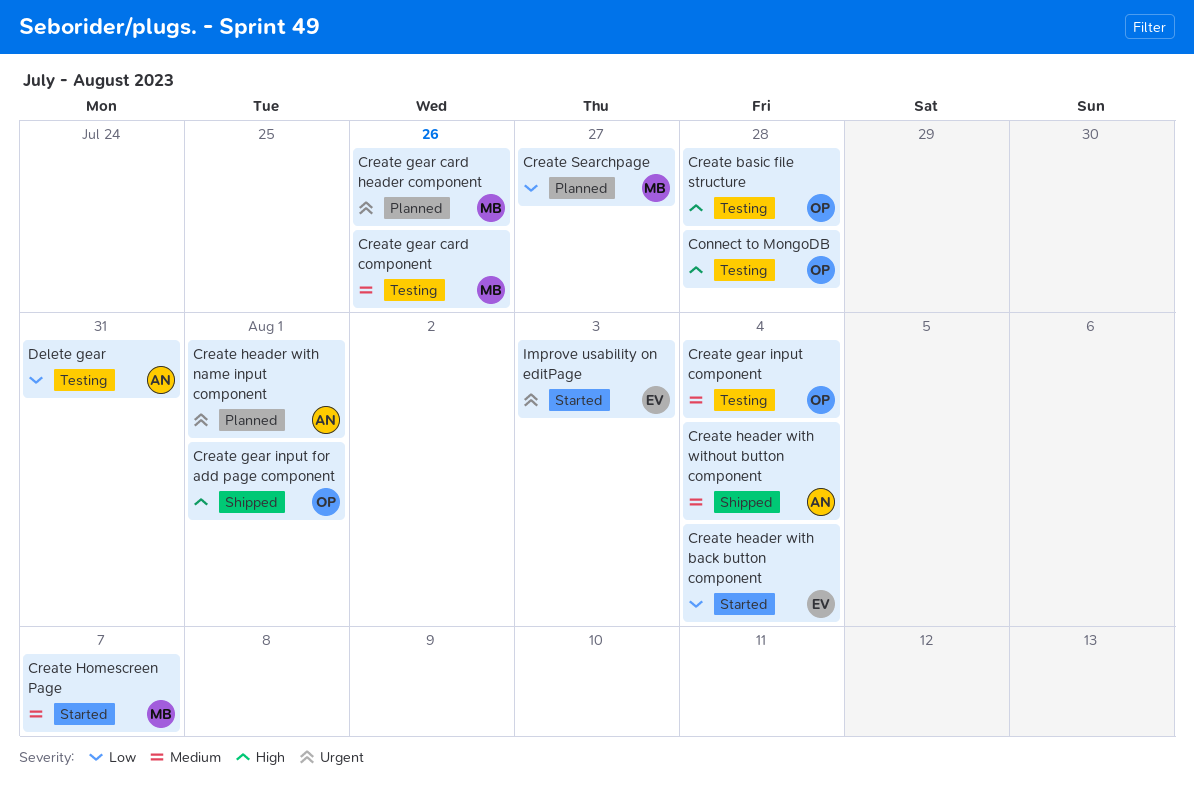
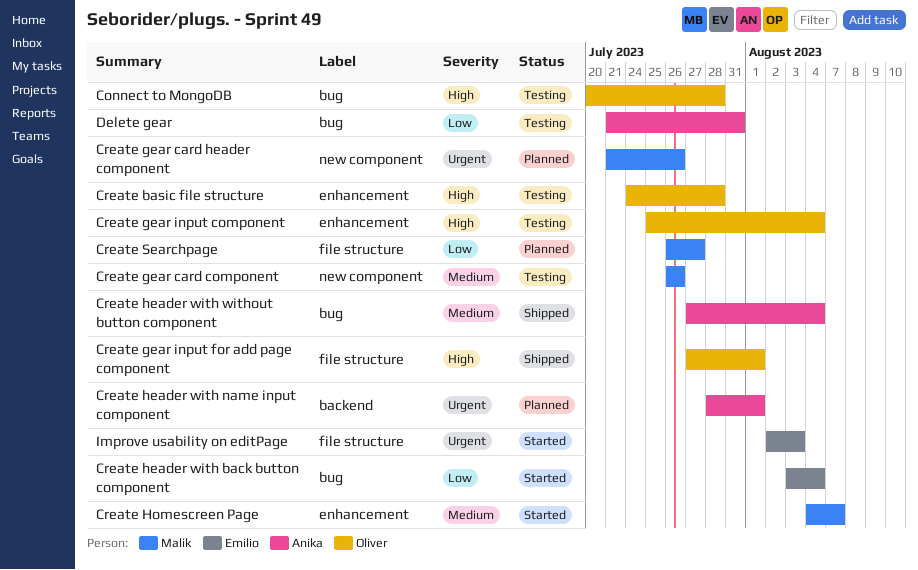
Create gear input component, priority: Medium -> High

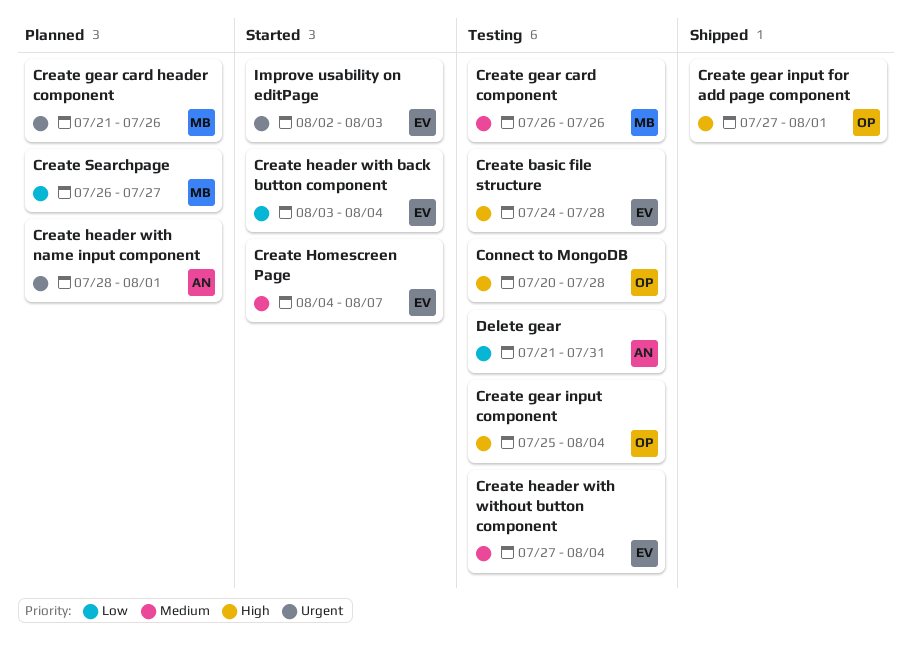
Create basic file structure, owner: Oliver -> Emilio
Create header with without button component, status: Shipped -> Testing
Create header with without button component, owner: Anika -> Emilio
Create Homescreen Page, owner: Malik -> Emilio

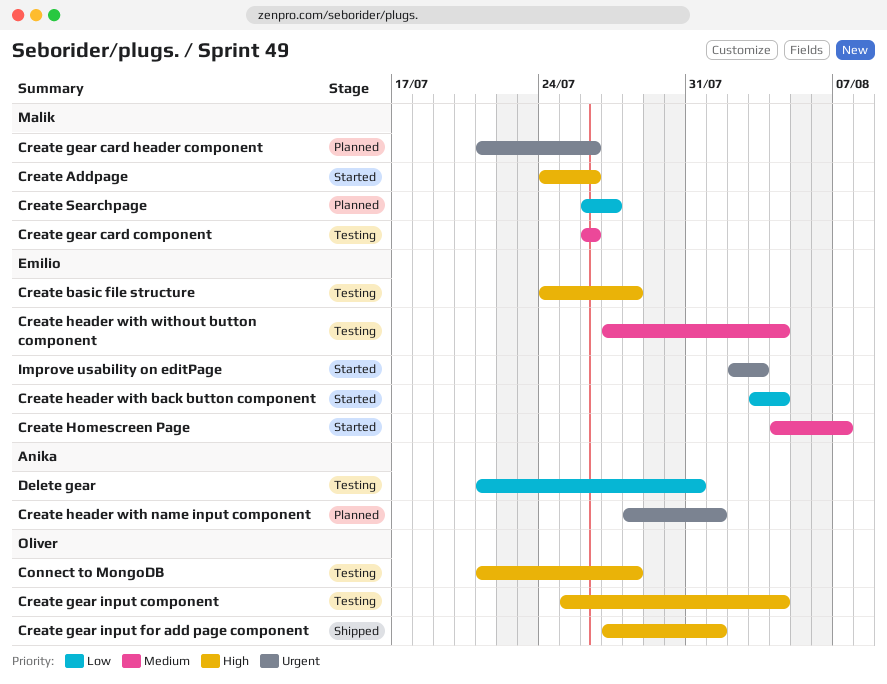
Connect to MongoDB, start: Jul 20 -> Jul 21
Create Addpage: none -> present

